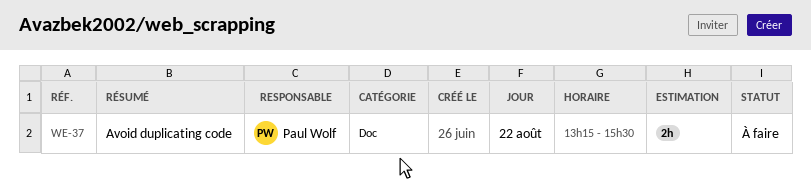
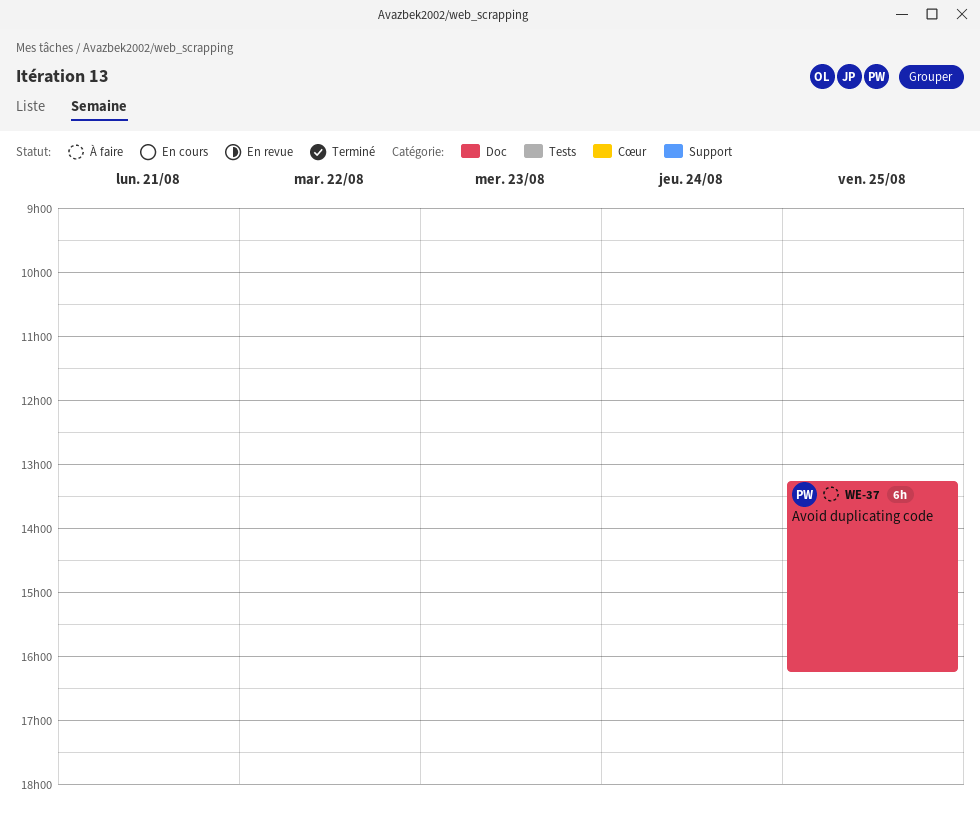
WE-37, estimate: 2h -> 6h
WE-37, day: Aug 22 -> Aug 25
WE-37, ends: 15:30 -> 16:15

